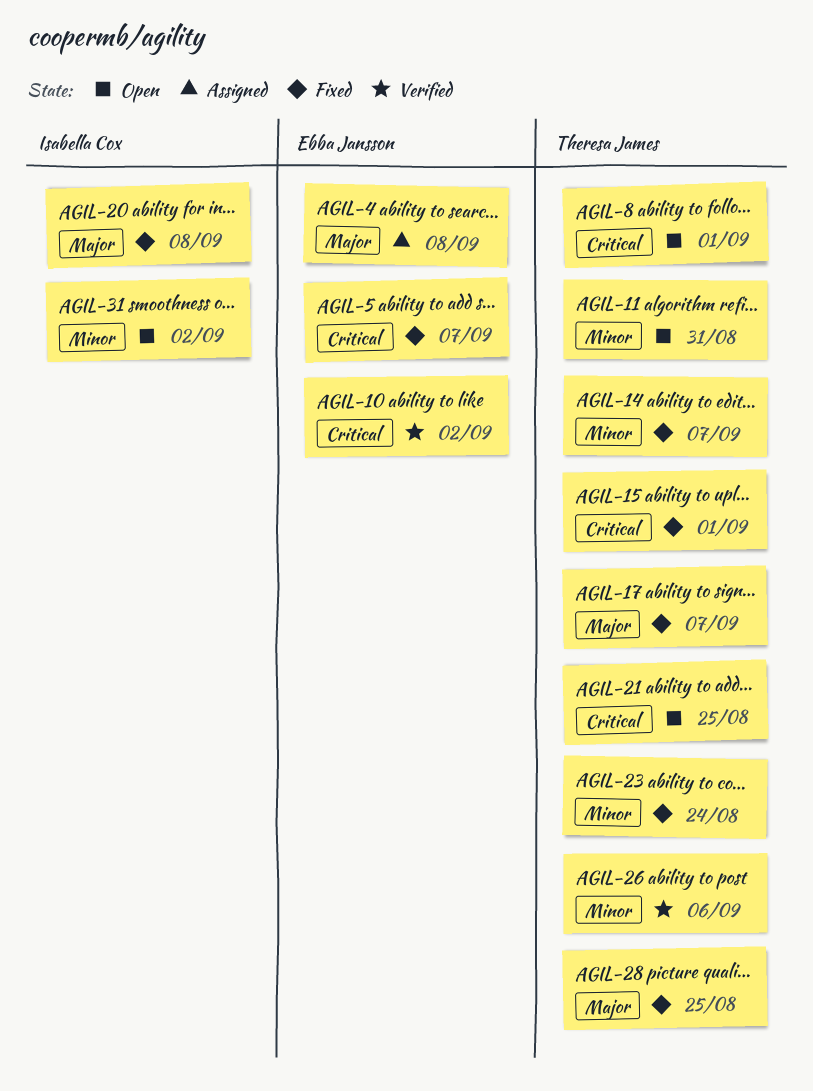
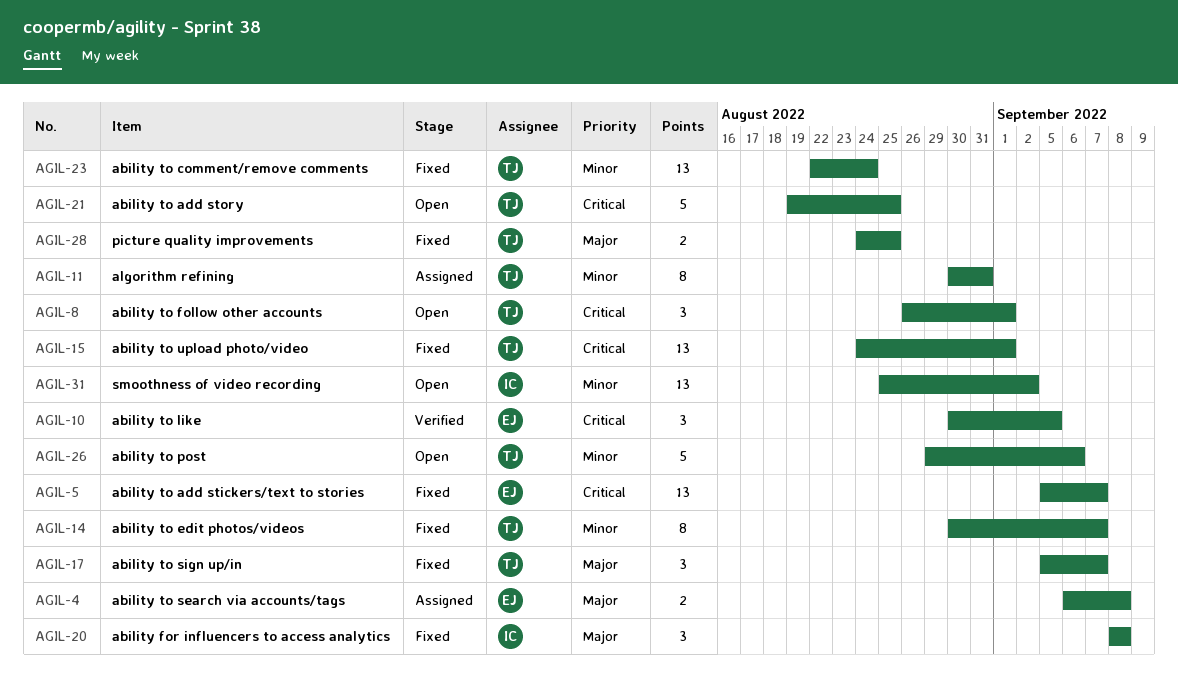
AGIL-10, due: Sep 2 -> Sep 5
AGIL-11, status: Open -> Assigned
AGIL-26, status: Verified -> Open

